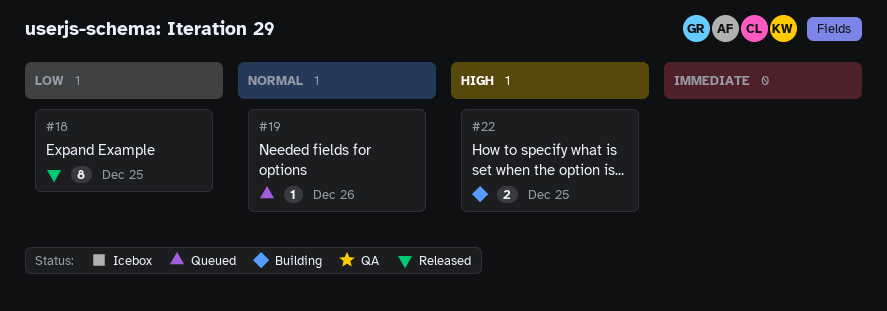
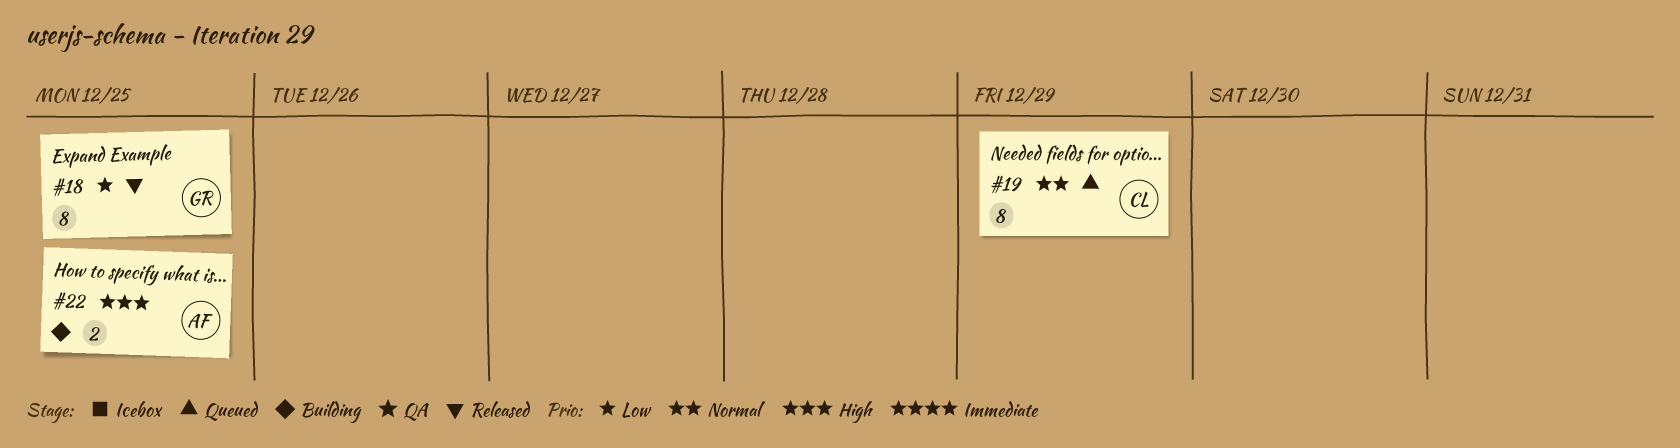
#19, estimate: 1 -> 8
#19, due: Dec 26 -> Dec 29

